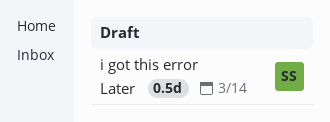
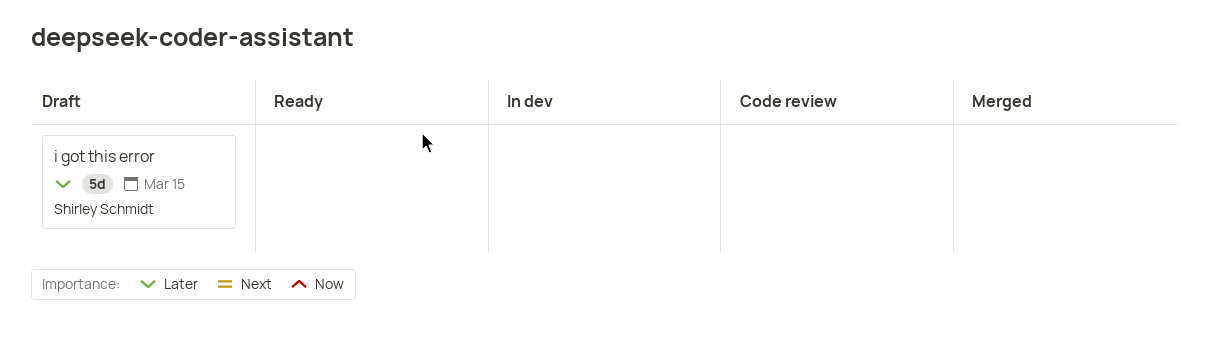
i got this error, estimate: 0.5d -> 5d
i got this error, due: Mar 14 -> Mar 15

